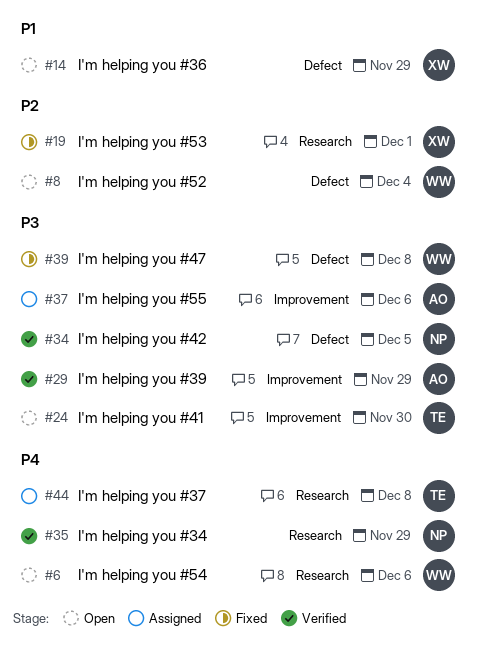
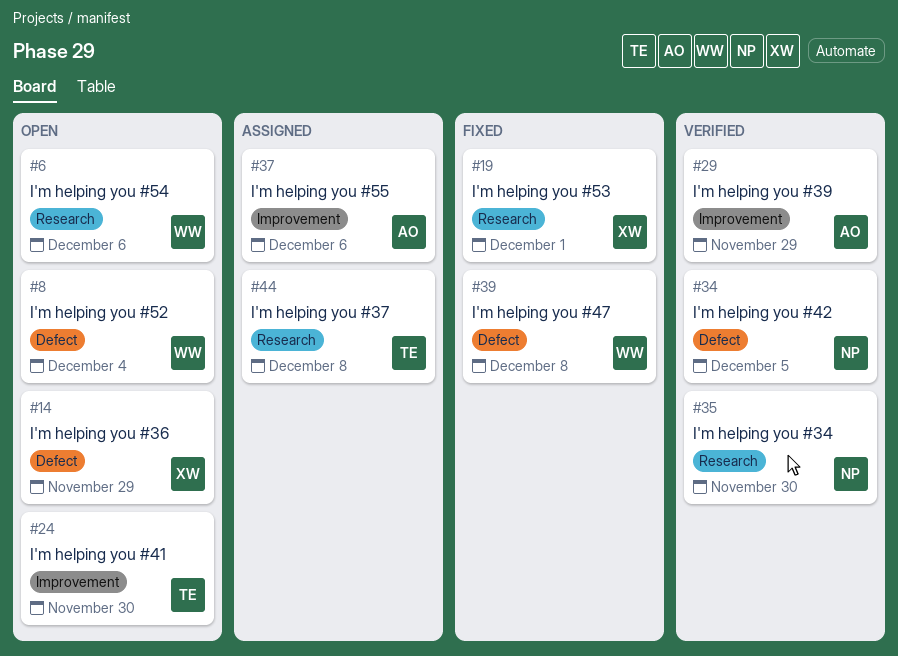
#35, due: Nov 29 -> Nov 30

